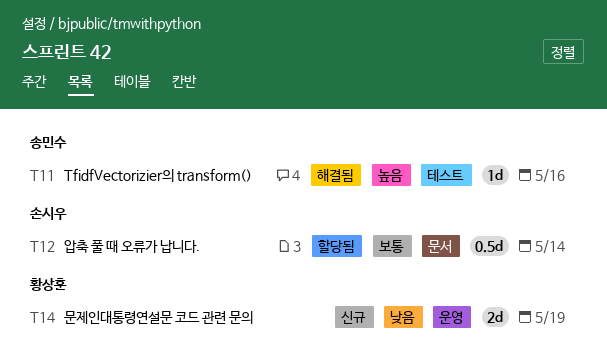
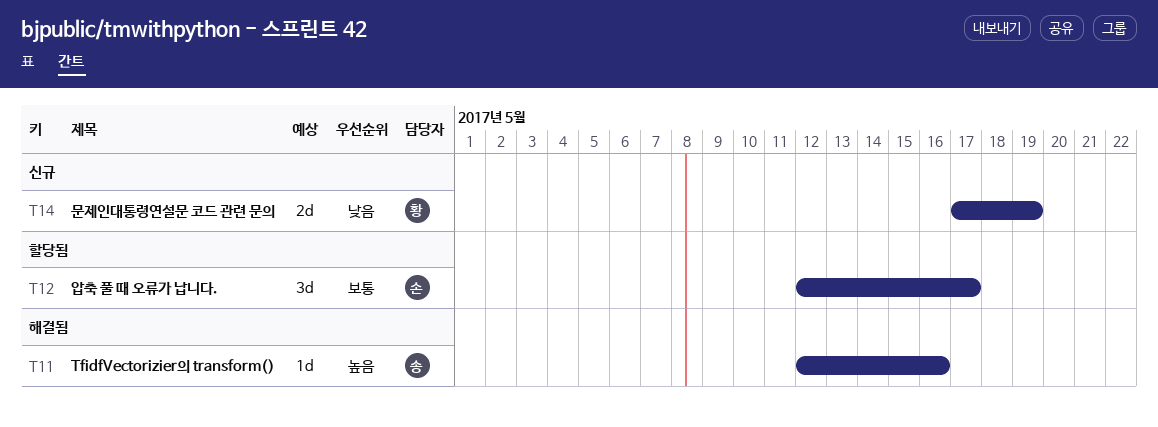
T12, estimate: 0.5d -> 3d
T12, due: May 14 -> May 17

